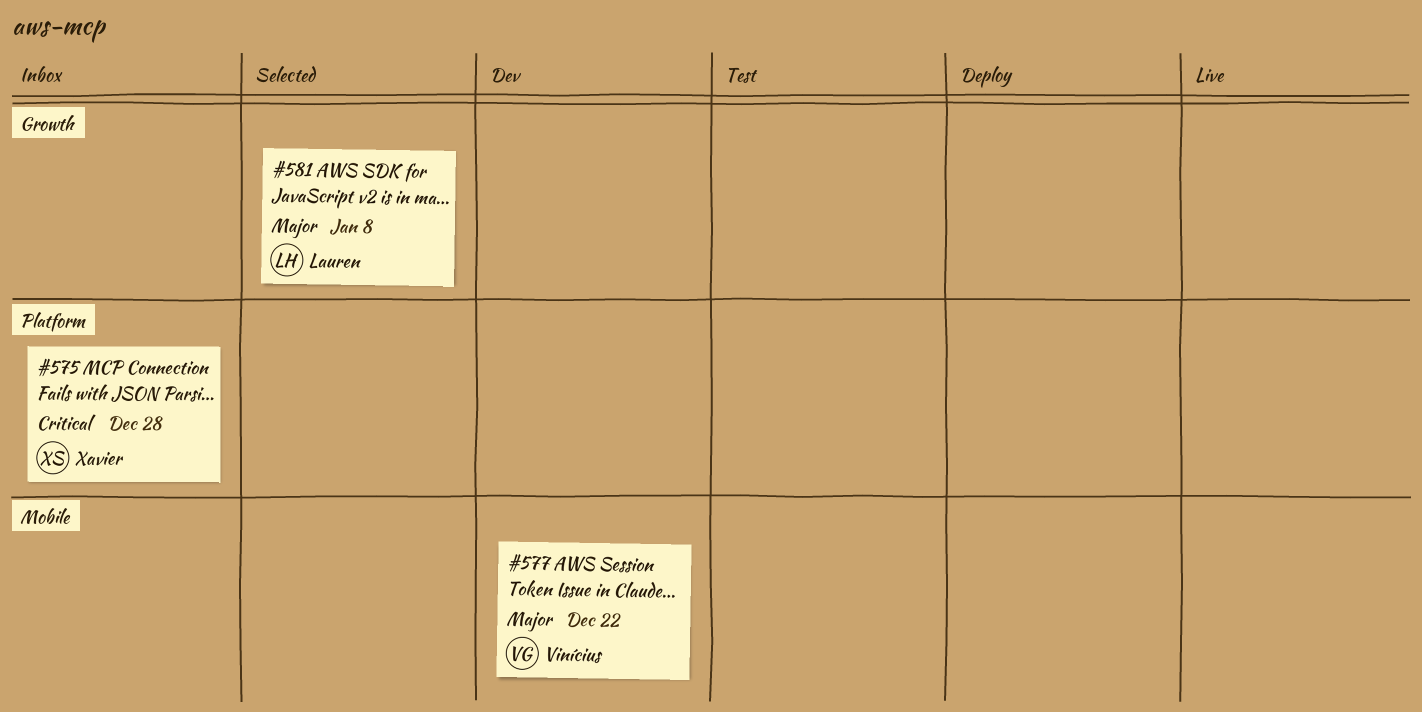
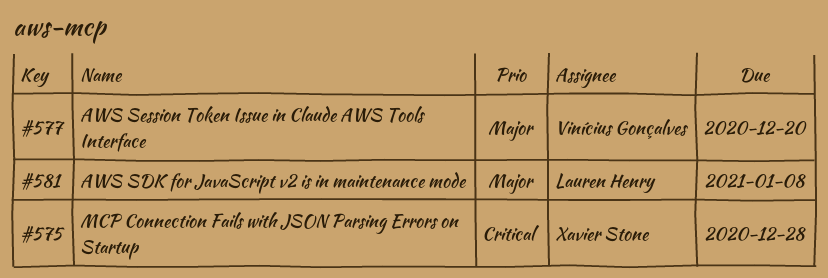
#577, due: Dec 22 -> Dec 20

